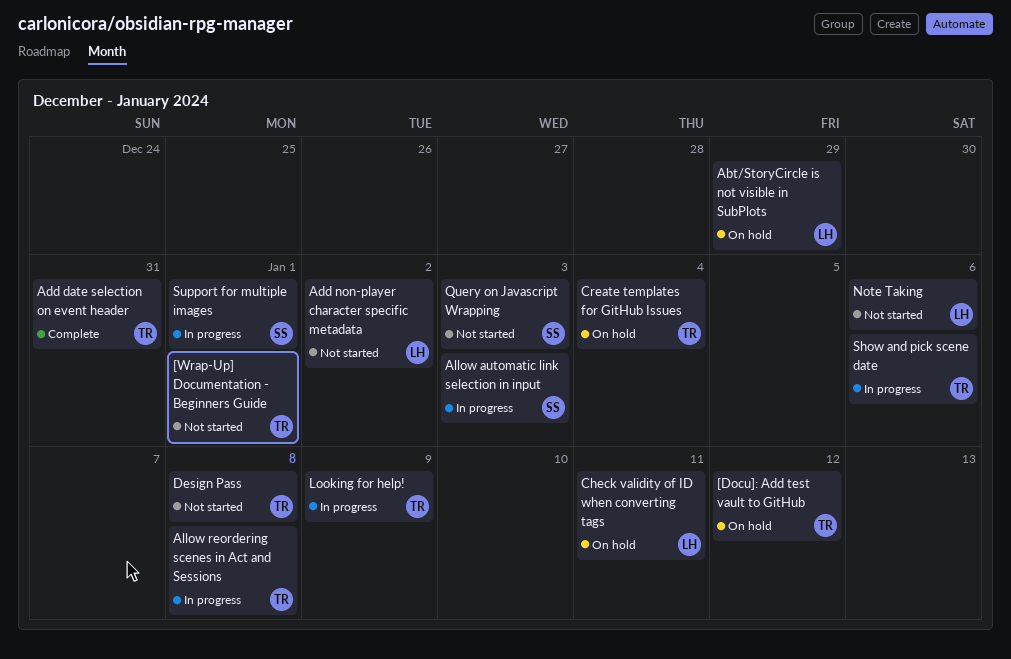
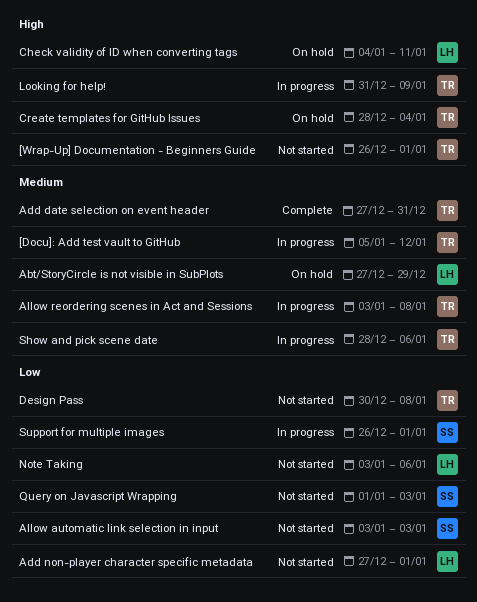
[Docu]: Add test vault to GitHub, status: On hold -> In progress
Add non-player character specific metadata, due: Jan 2 -> Jan 1
Allow automatic link selection in input, status: In progress -> Not started

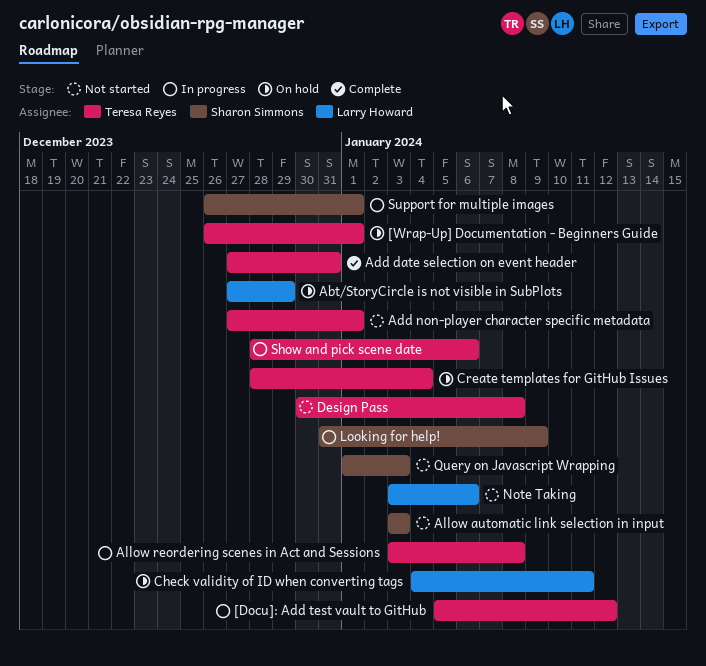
[Wrap-Up] Documentation - Beginners Guide, status: Not started -> On hold
Add non-player character specific metadata, owner: Larry Howard -> Teresa Reyes
Looking for help!, owner: Teresa Reyes -> Sharon Simmons

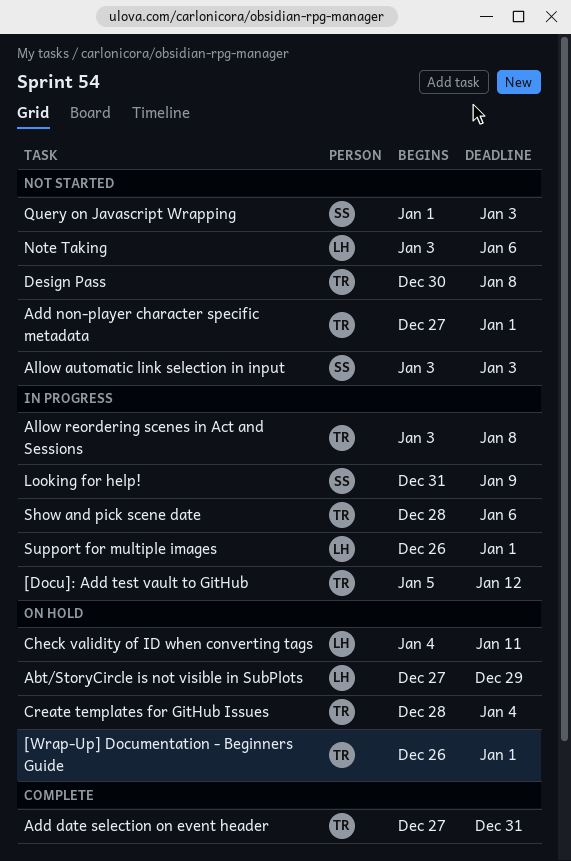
Support for multiple images, owner: Sharon Simmons -> Larry Howard

